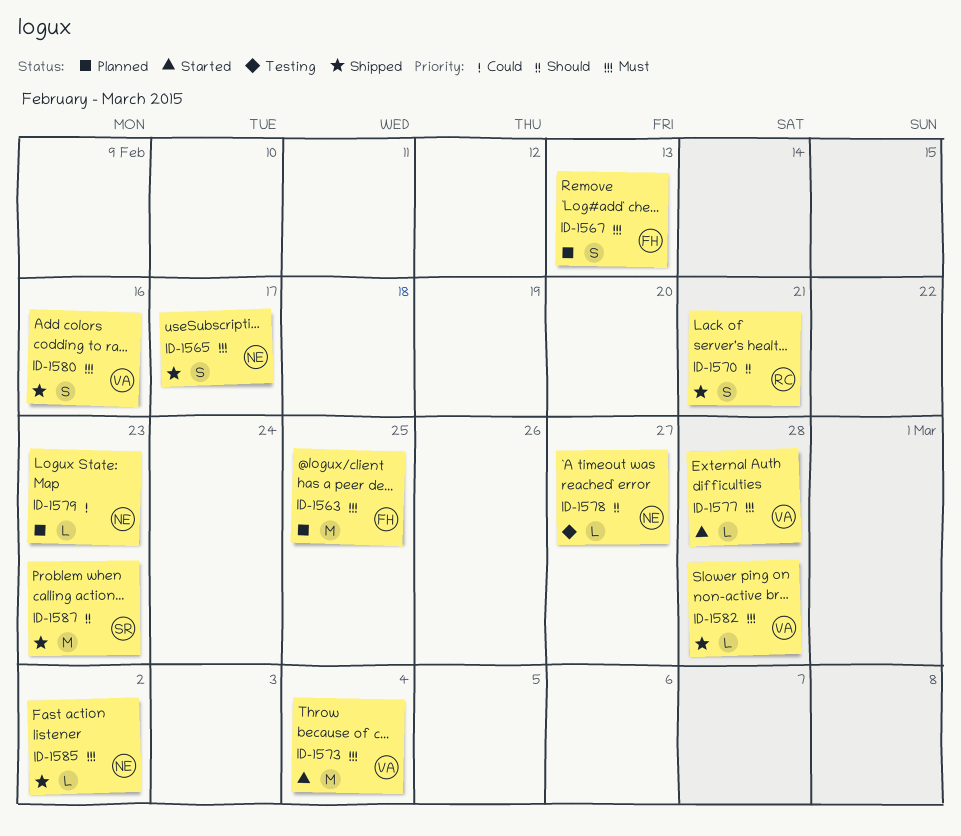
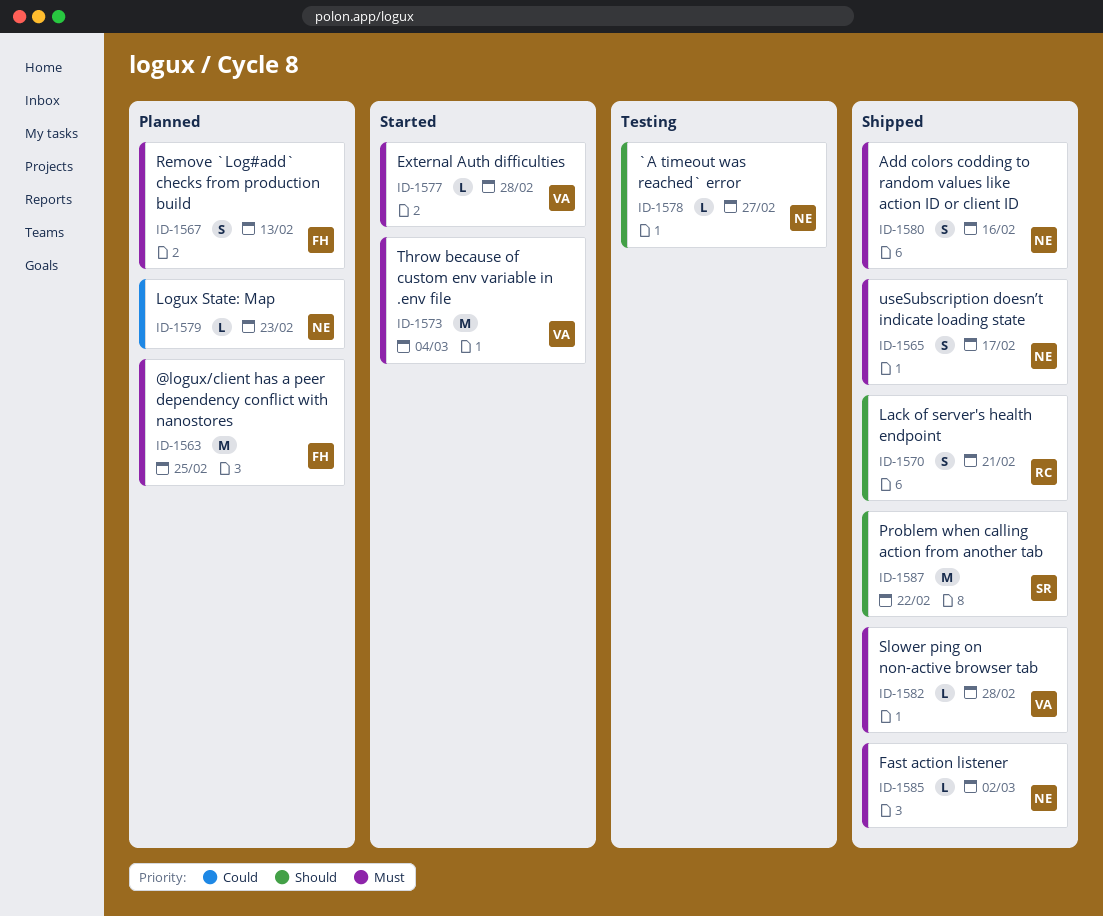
ID-1580, owner: VA -> NE
ID-1587, due: Feb 23 -> Feb 22

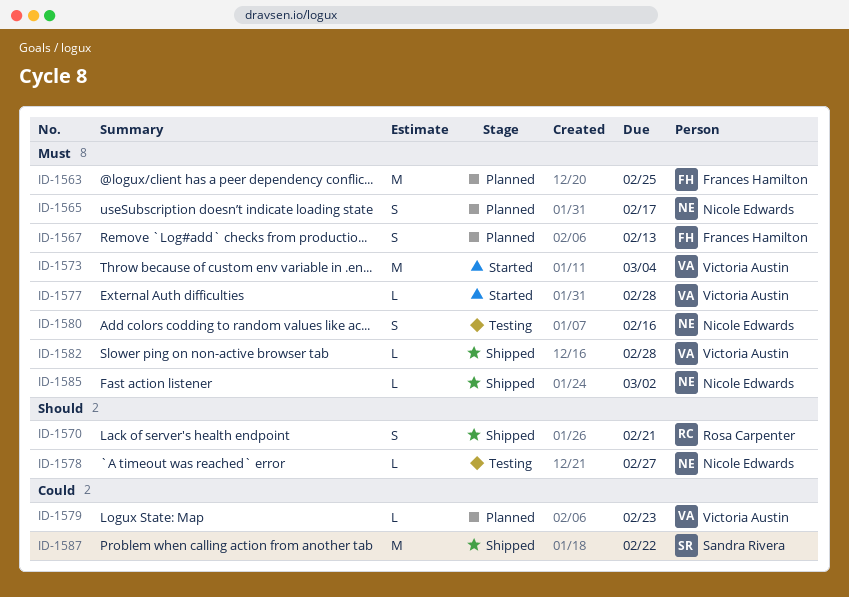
ID-1565, status: Shipped -> Planned
ID-1579, owner: Nicole Edwards -> Victoria Austin
ID-1580, status: Shipped -> Testing
ID-1587, priority: Should -> Could

